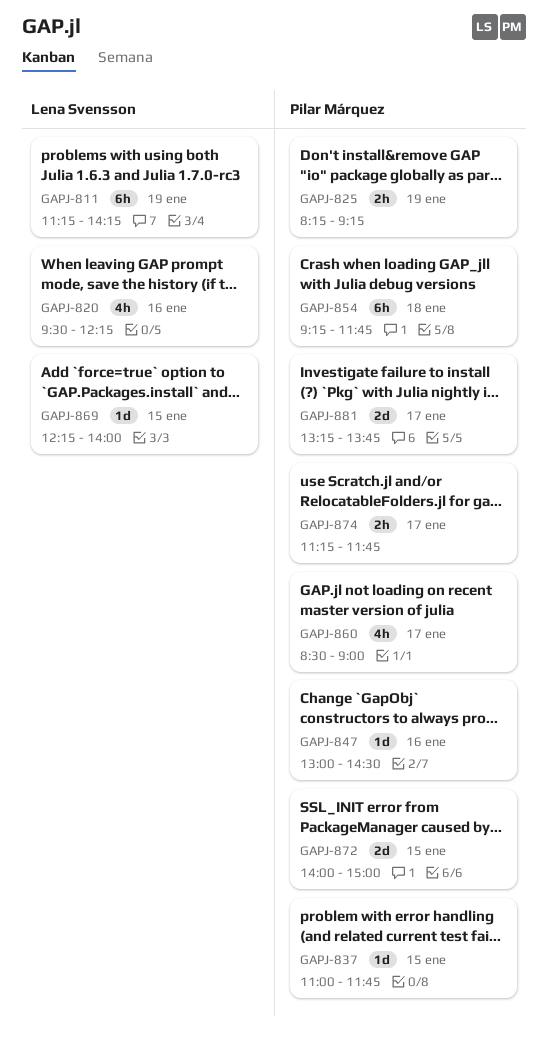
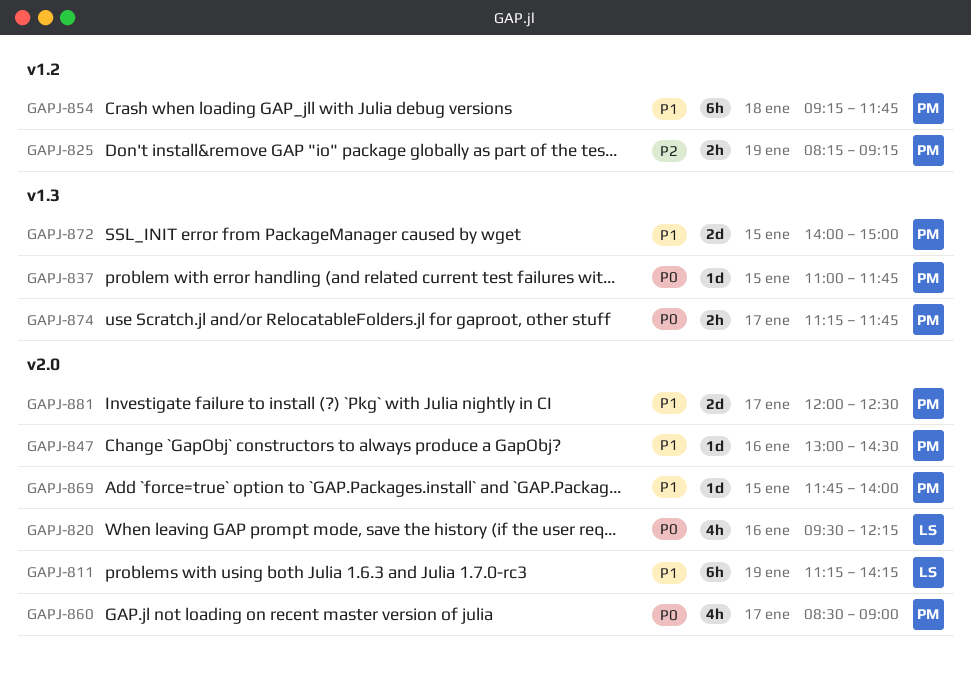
GAPJ-869, owner: Lena Svensson -> Pilar Márquez
GAPJ-869, begins: 12:15 -> 11:45
GAPJ-881, begins: 13:15 -> 12:00
GAPJ-881, ends: 13:45 -> 12:30

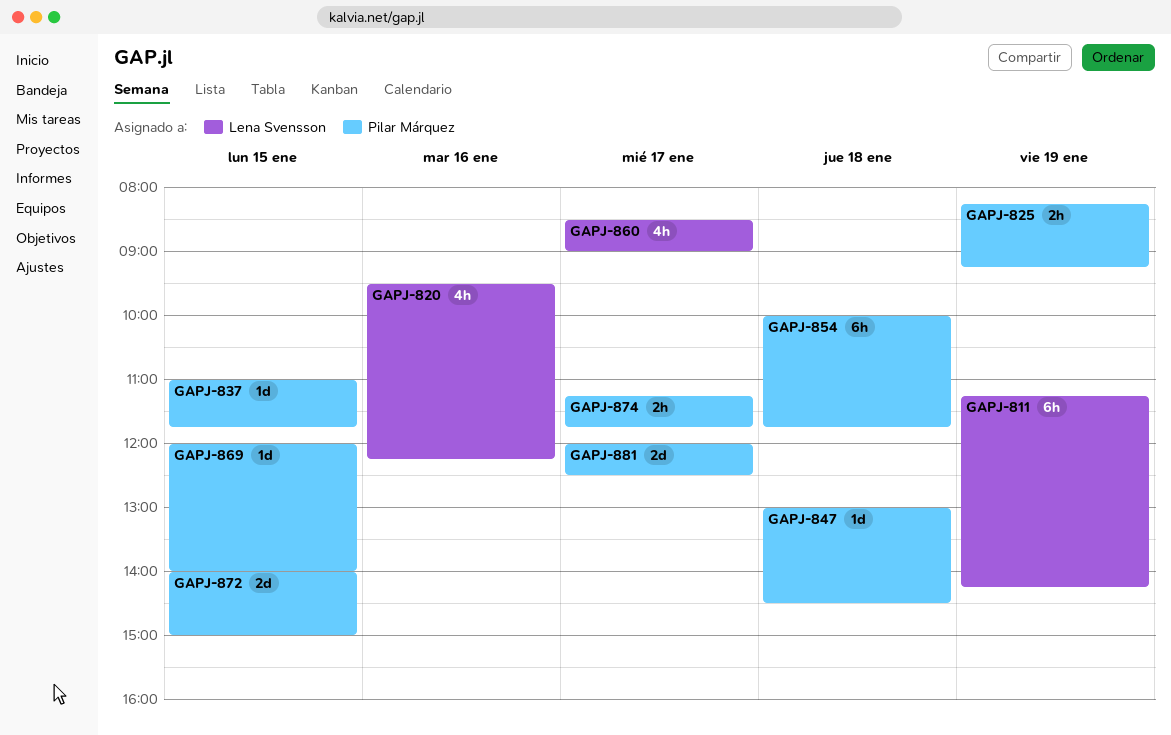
GAPJ-847, day: Jan 16 -> Jan 18
GAPJ-854, begins: 09:15 -> 10:00
GAPJ-860, owner: Pilar Márquez -> Lena Svensson
GAPJ-869, begins: 11:45 -> 12:00

